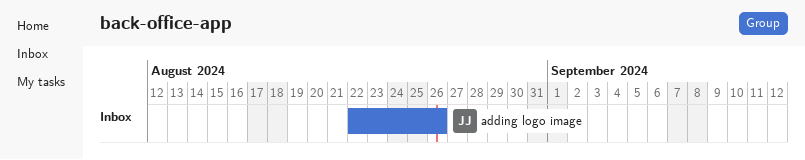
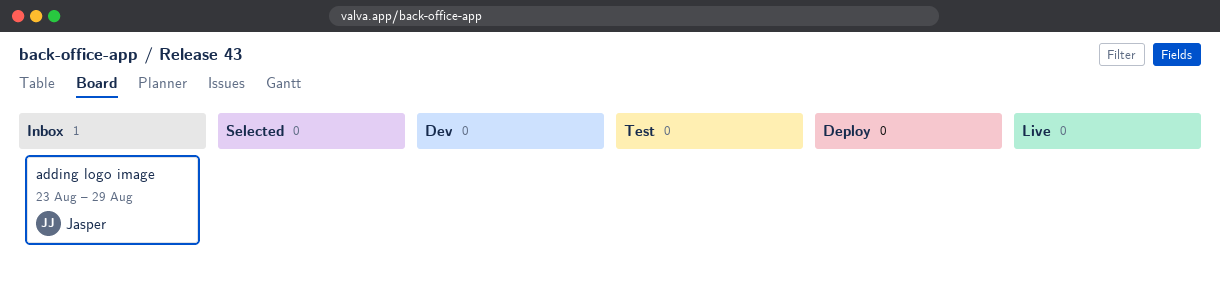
adding logo image, start: Aug 22 -> Aug 23
adding logo image, due: Aug 26 -> Aug 29

